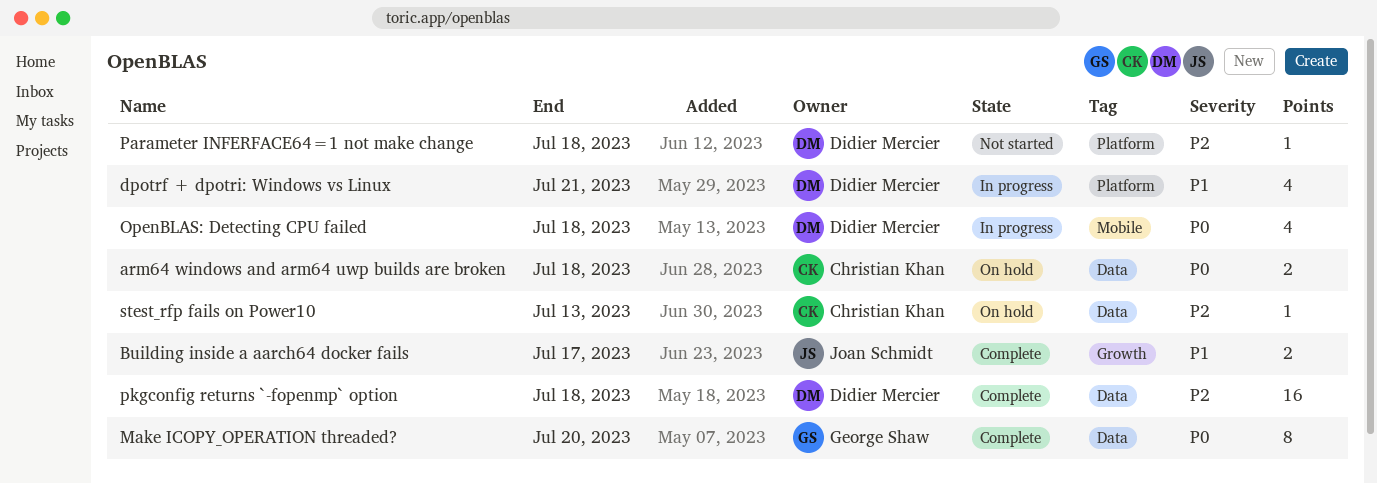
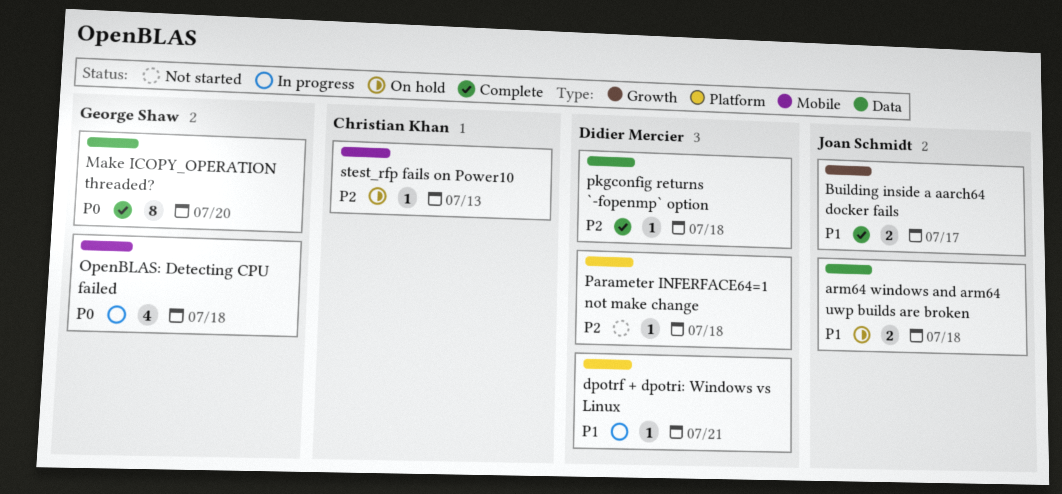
arm64 windows and arm64 uwp builds are broken, owner: Christian Khan -> Joan Schmidt
arm64 windows and arm64 uwp builds are broken, priority: P0 -> P1
dpotrf + dpotri: Windows vs Linux, estimate: 4 -> 1
OpenBLAS: Detecting CPU failed, owner: Didier Mercier -> George Shaw
pkgconfig returns `-fopenmp` option, estimate: 16 -> 1
stest_rfp fails on Power10, label: Data -> Mobile

